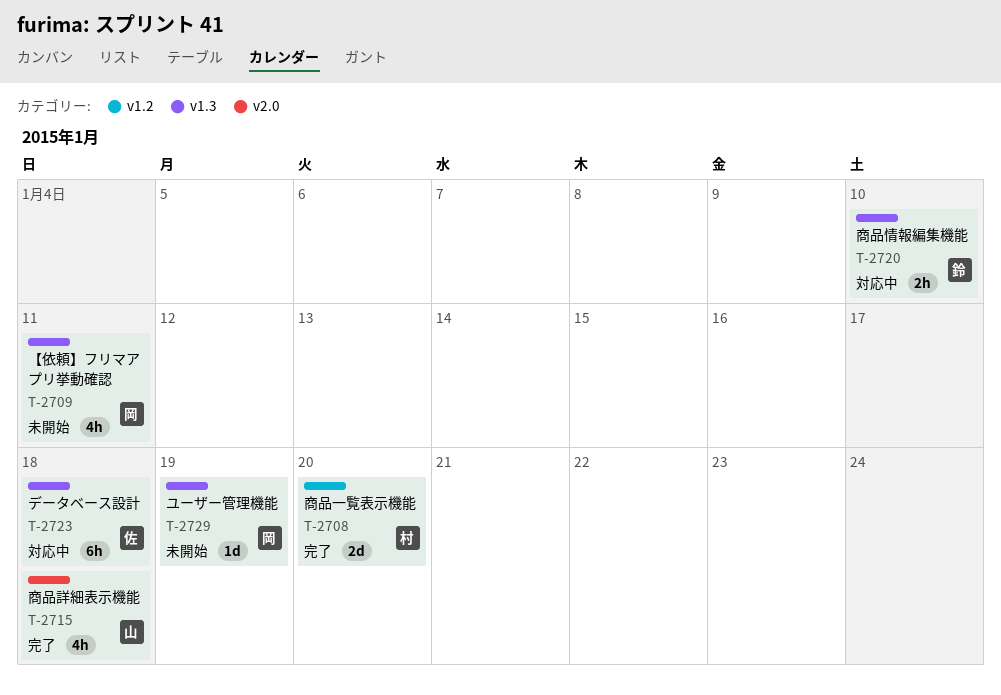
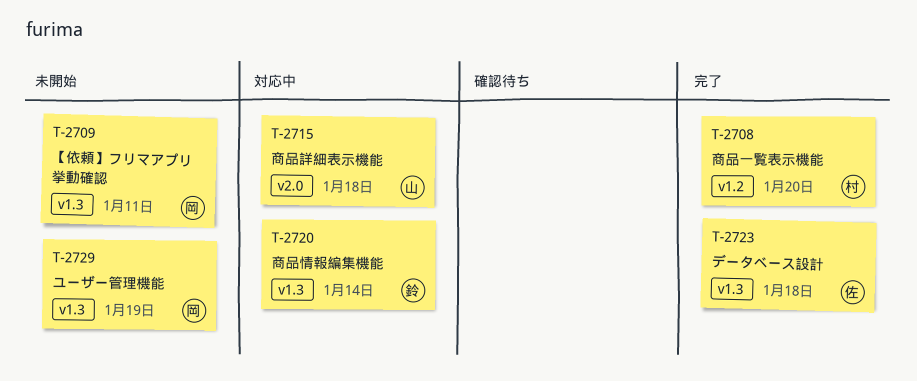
T-2715, status: 完了 -> 対応中
T-2720, due: Jan 10 -> Jan 14
T-2723, status: 対応中 -> 完了

